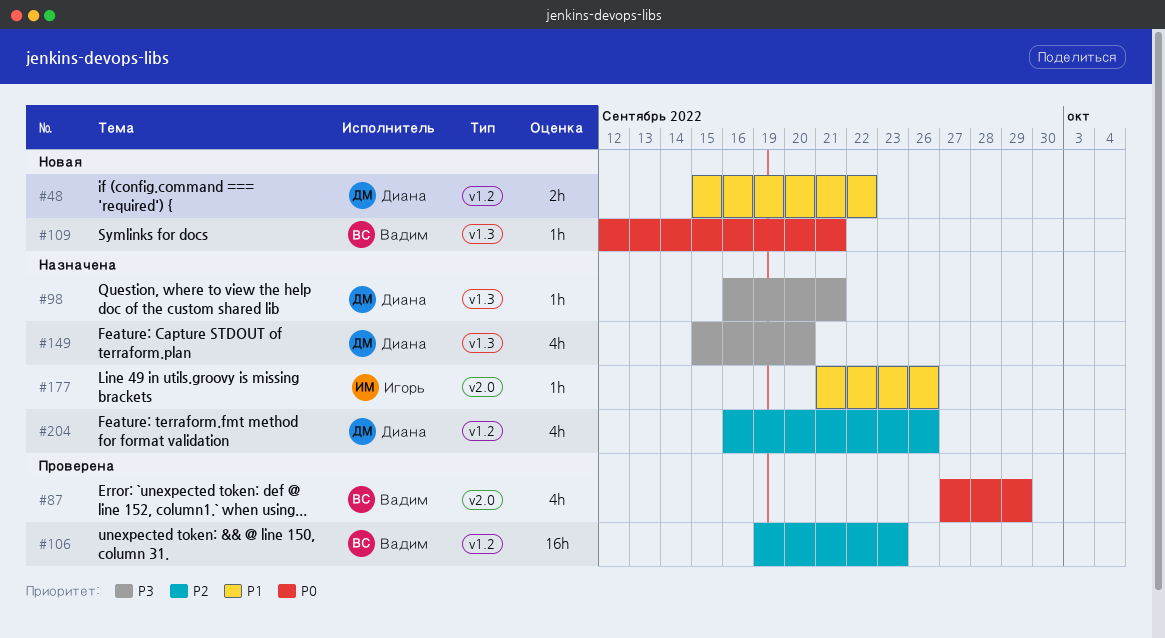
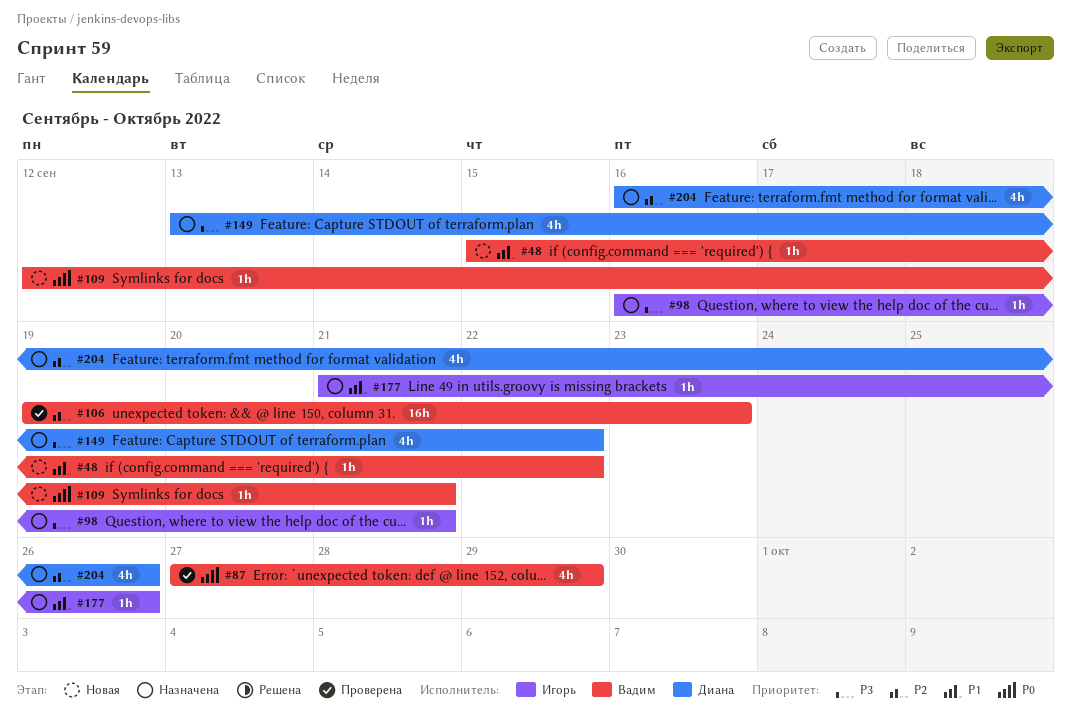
#48, owner: Диана -> Вадим
#48, estimate: 2h -> 1h
#98, owner: Диана -> Игорь
#149, start: Sep 15 -> Sep 13
#149, due: Sep 20 -> Sep 22

